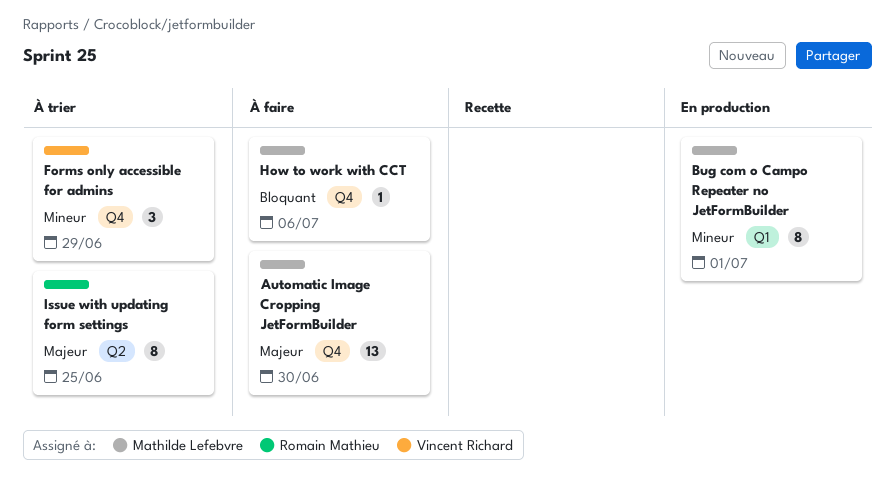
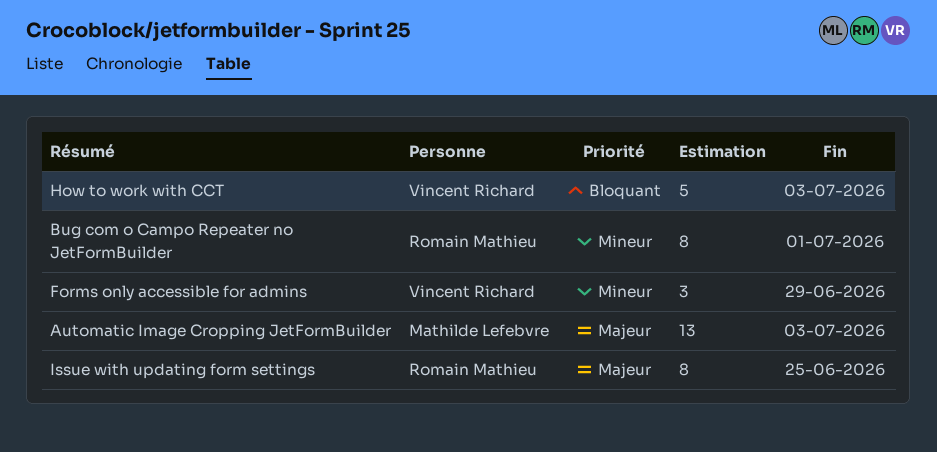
Automatic Image Cropping JetFormBuilder, due: Jun 30 -> Jul 3
Bug com o Campo Repeater no JetFormBuilder, owner: Mathilde Lefebvre -> Romain Mathieu
How to work with CCT, owner: Mathilde Lefebvre -> Vincent Richard
How to work with CCT, estimate: 1 -> 5
How to work with CCT, due: Jul 6 -> Jul 3

